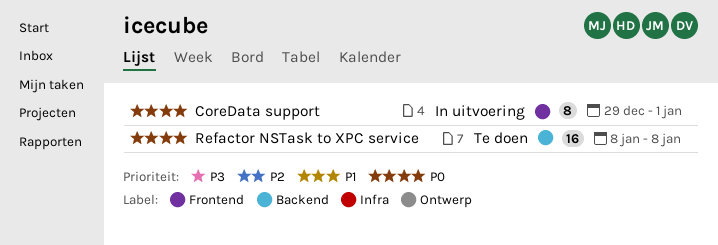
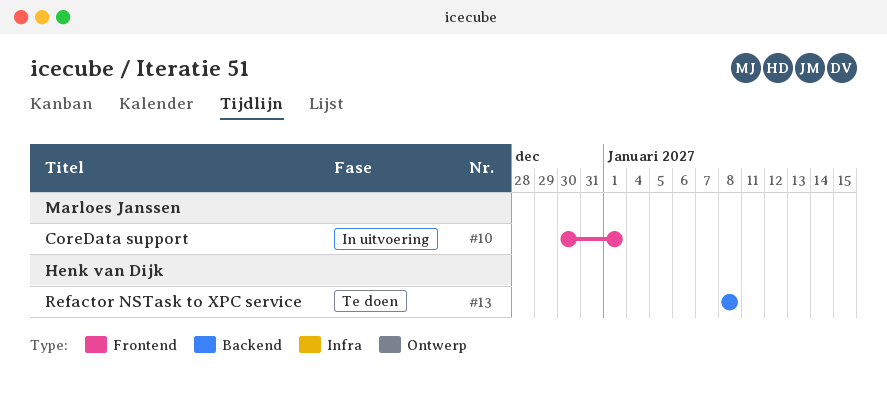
CoreData support, start: Dec 29 -> Dec 30

